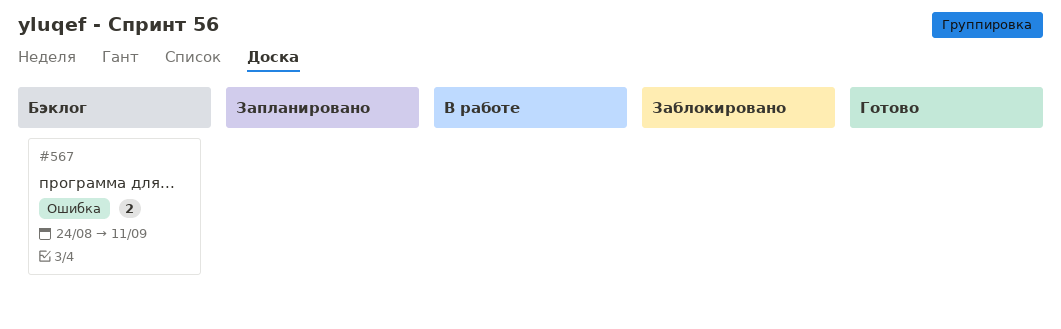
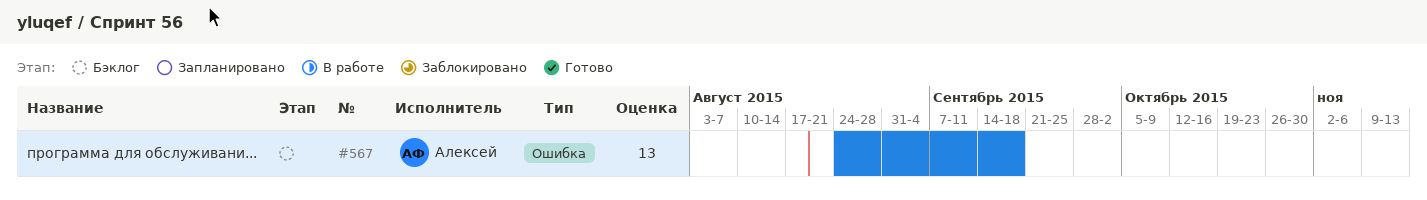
#567, estimate: 2 -> 13
#567, due: Sep 11 -> Sep 18

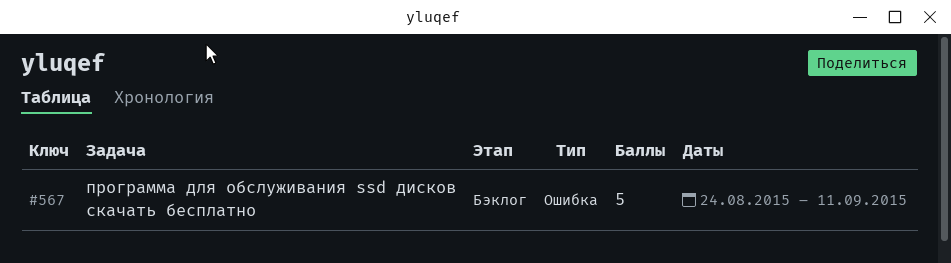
#567, estimate: 13 -> 5
#567, due: Sep 18 -> Sep 11

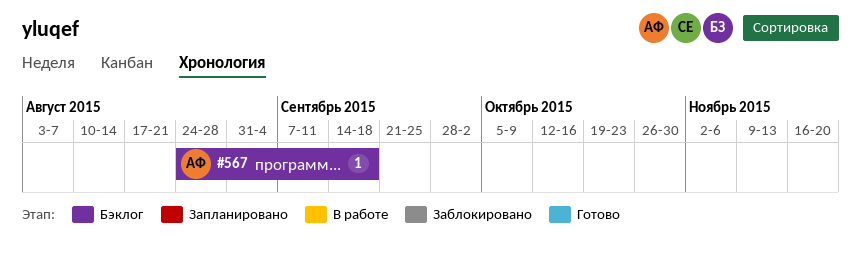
#567, estimate: 5 -> 1
#567, due: Sep 11 -> Sep 18

